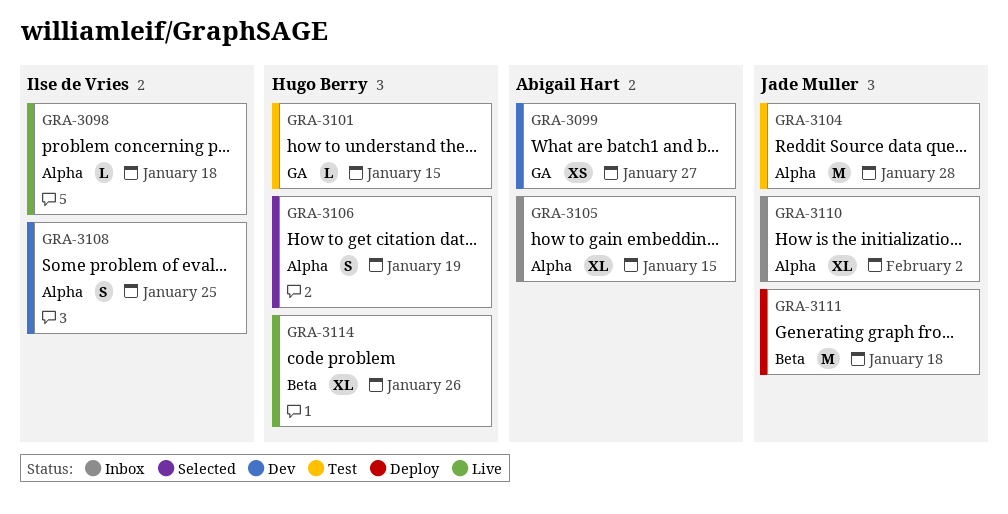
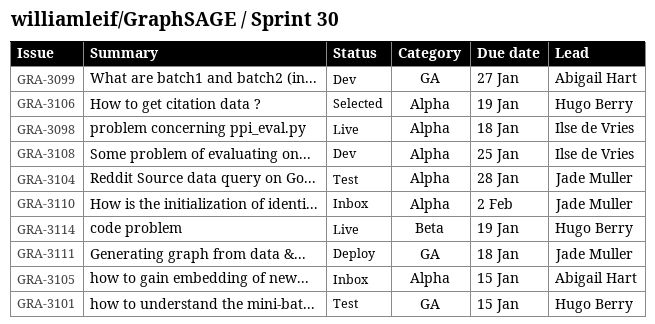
GRA-3111, label: Beta -> GA
GRA-3114, due: Jan 26 -> Jan 19

